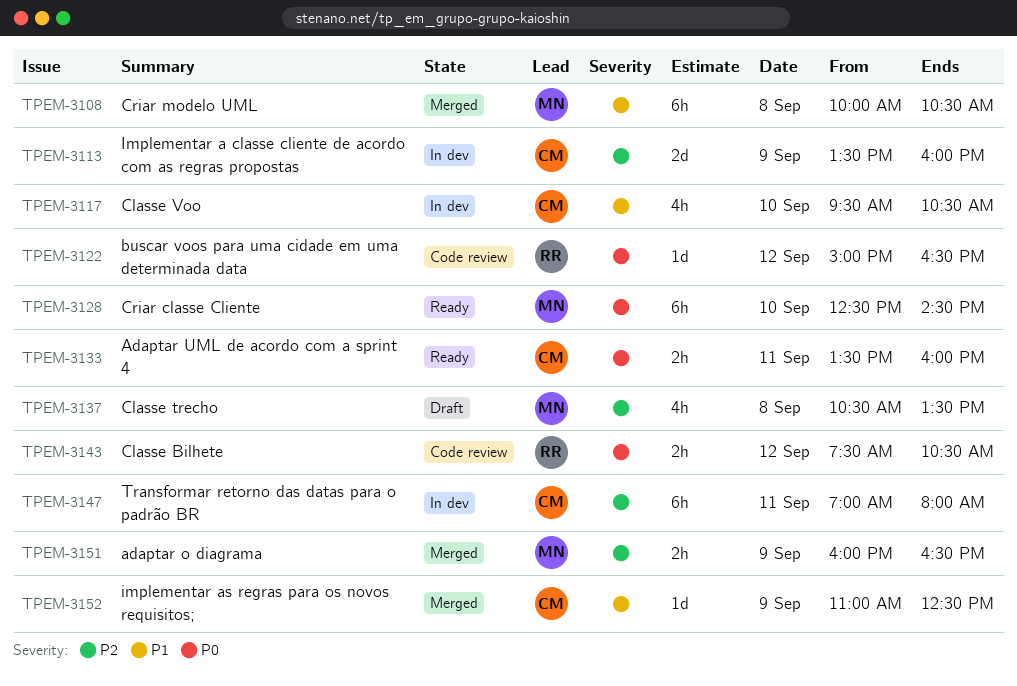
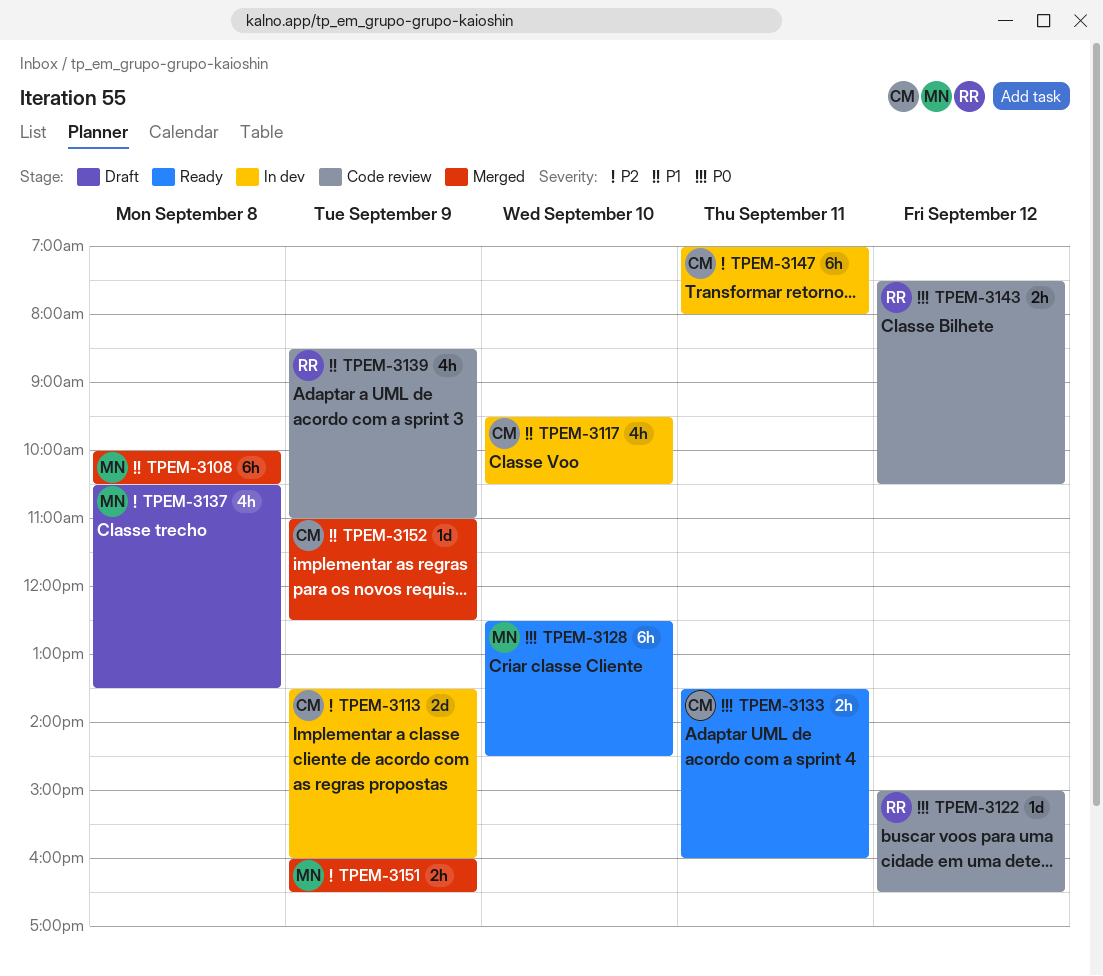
TPEM-3139: none -> present

